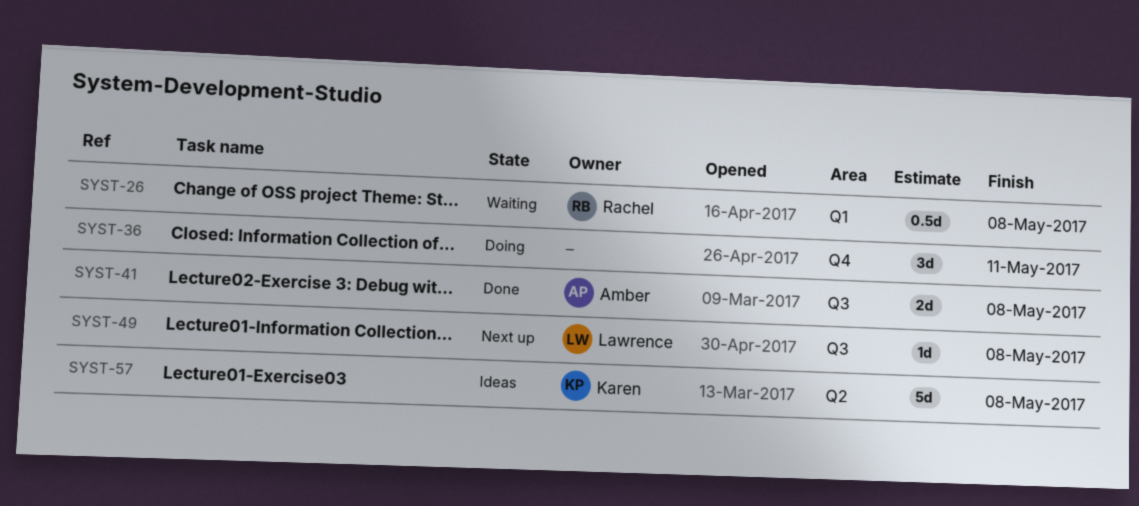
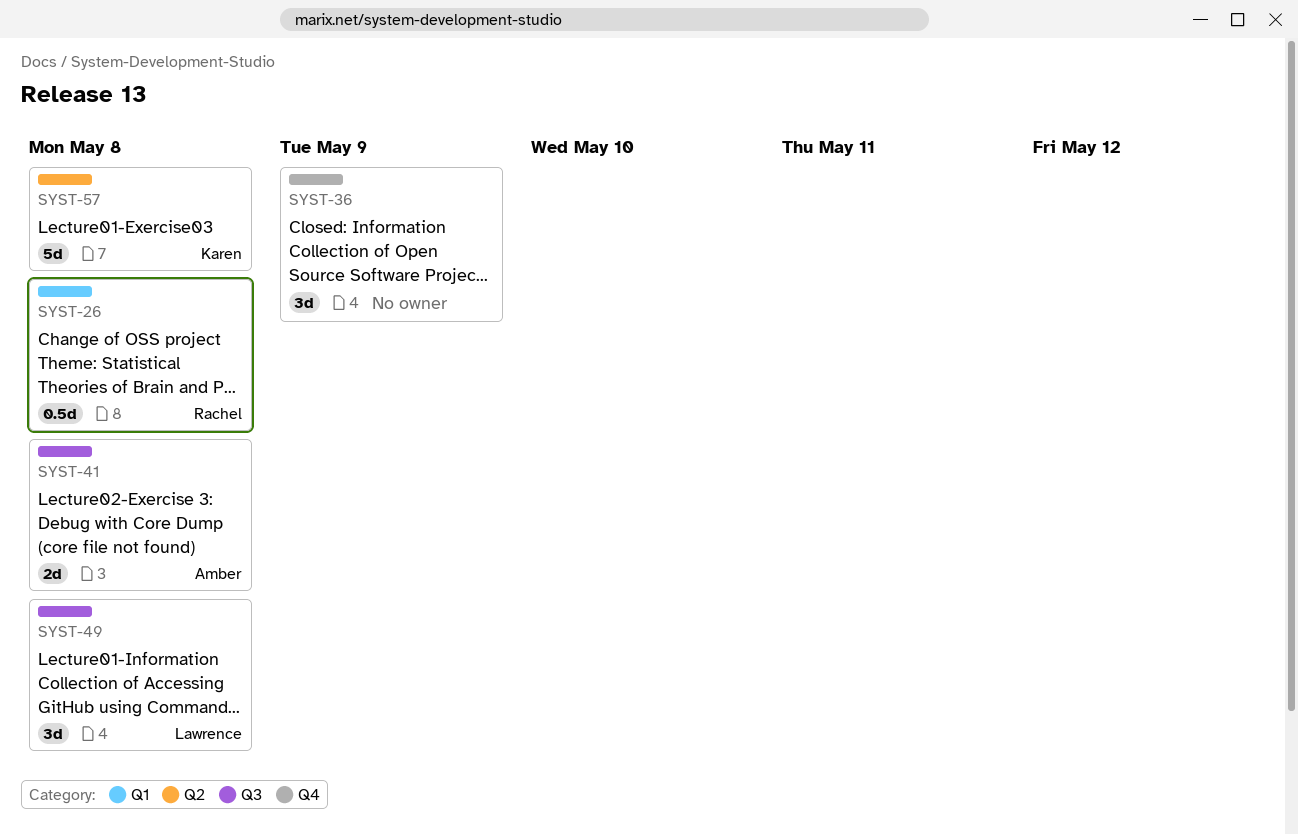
SYST-36, due: May 11 -> May 9
SYST-49, estimate: 1d -> 3d

